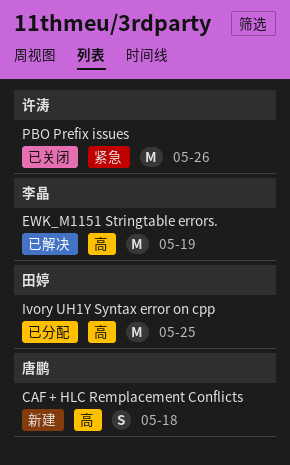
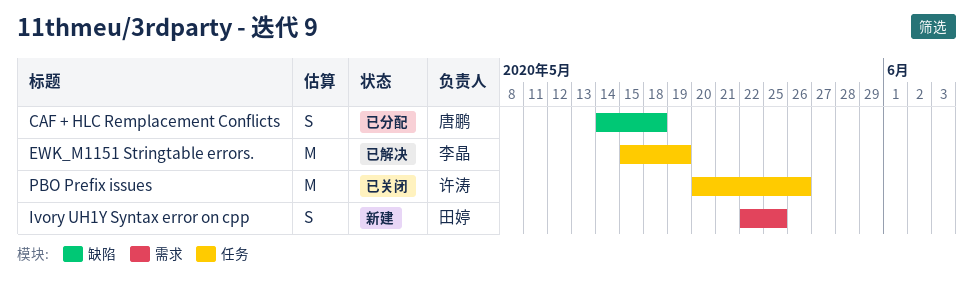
CAF + HLC Remplacement Conflicts, status: 新建 -> 已分配
Ivory UH1Y Syntax error on cpp, status: 已分配 -> 新建
Ivory UH1Y Syntax error on cpp, estimate: M -> S

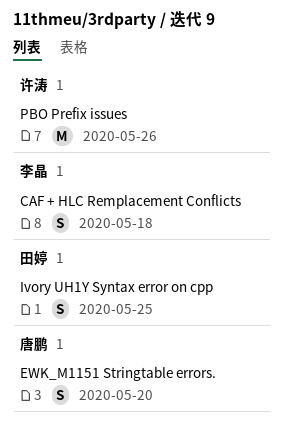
CAF + HLC Remplacement Conflicts, owner: 唐鹏 -> 李晶
EWK_M1151 Stringtable errors., owner: 李晶 -> 唐鹏
EWK_M1151 Stringtable errors., estimate: M -> S
EWK_M1151 Stringtable errors., due: May 19 -> May 20

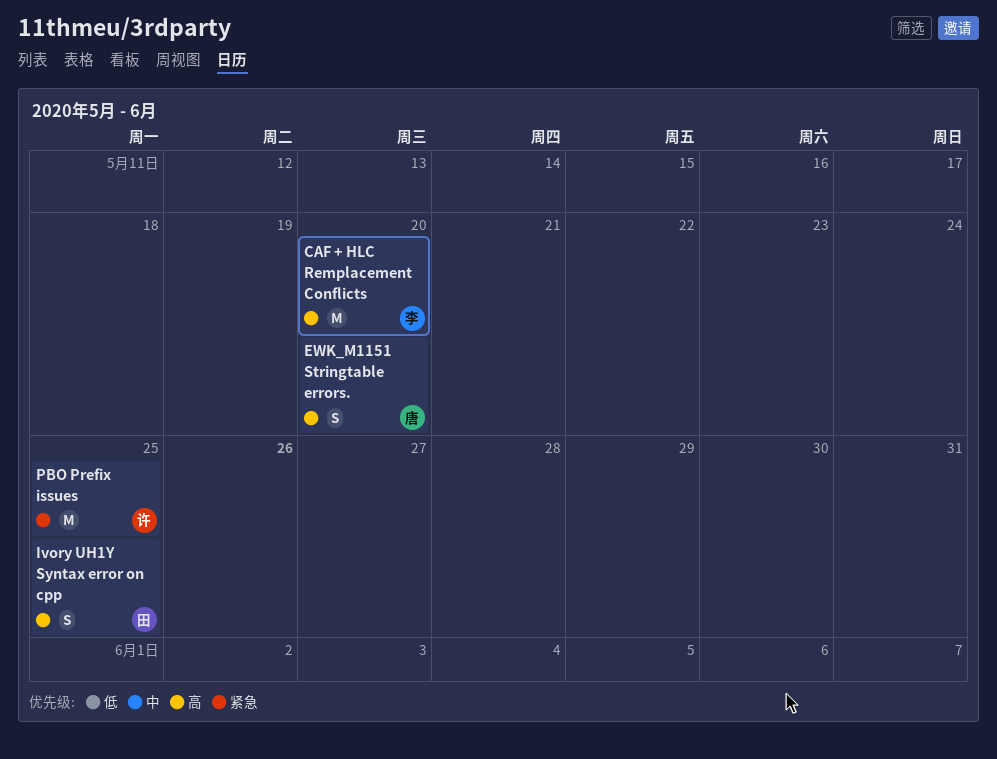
CAF + HLC Remplacement Conflicts, estimate: S -> M
CAF + HLC Remplacement Conflicts, due: May 18 -> May 20
PBO Prefix issues, due: May 26 -> May 25

